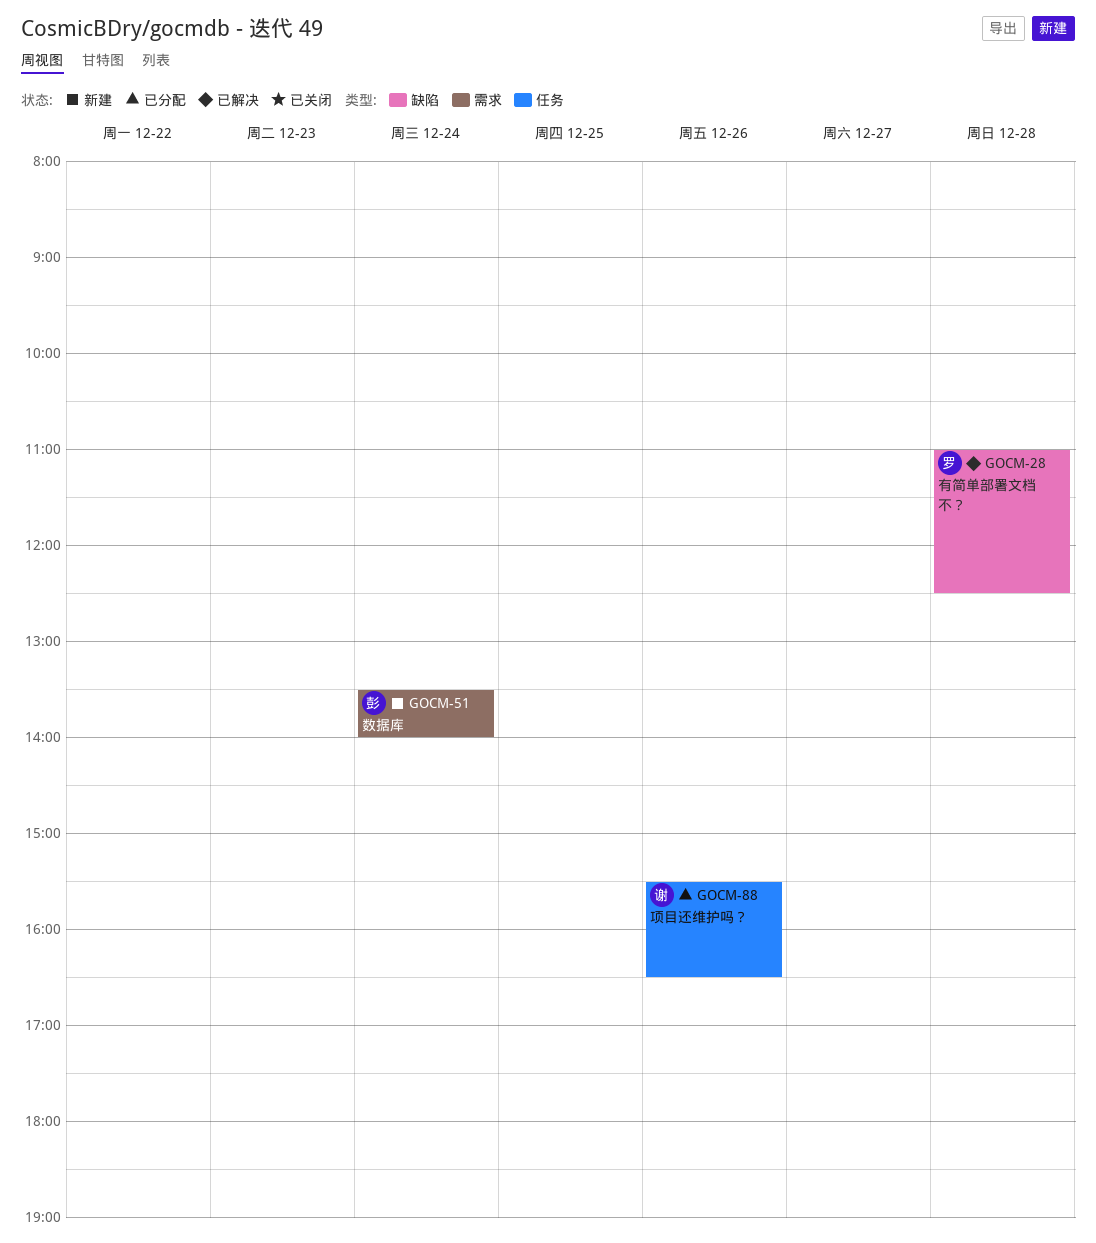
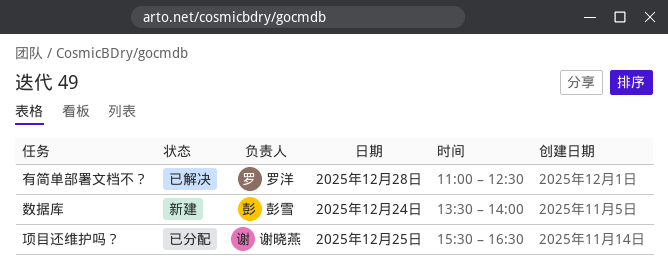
项目还维护吗？, day: Dec 26 -> Dec 25

